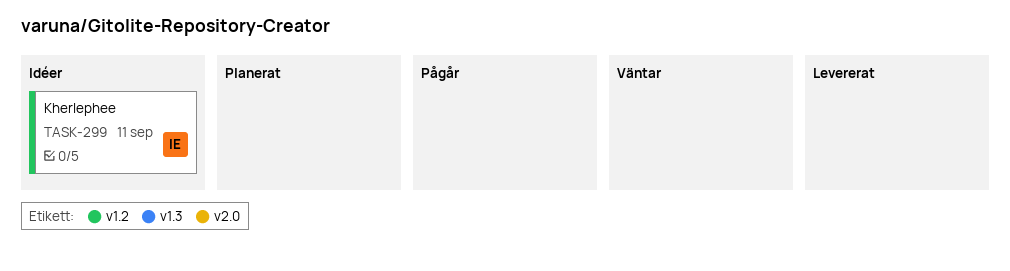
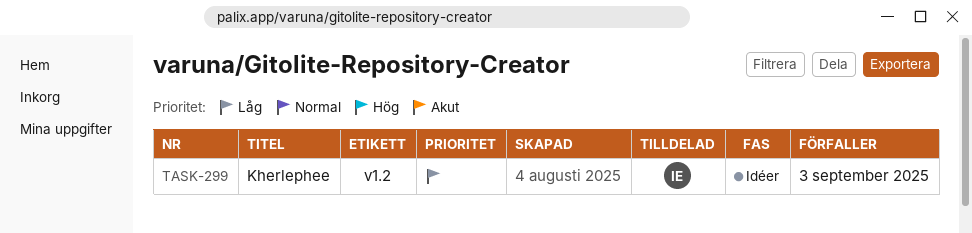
TASK-299, due: Sep 11 -> Sep 3

